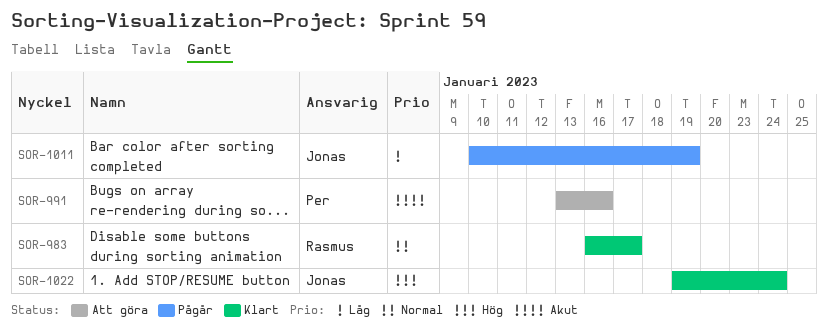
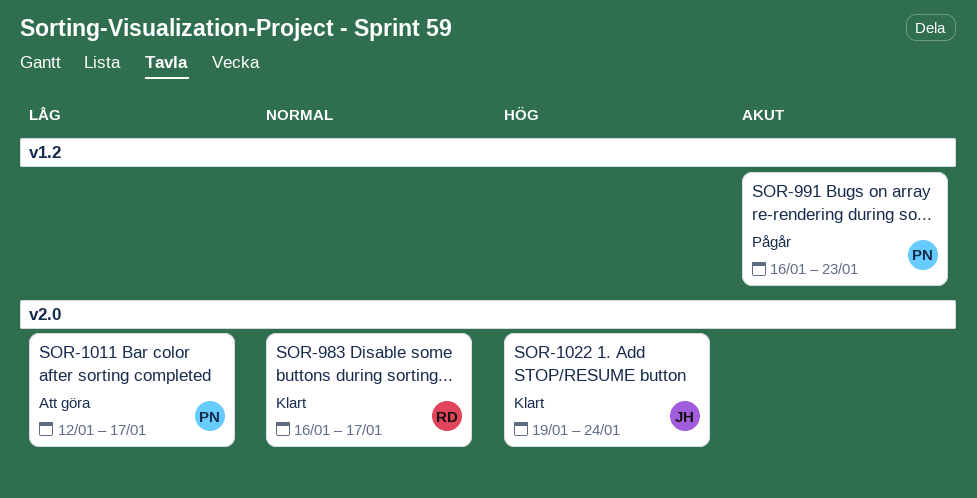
SOR-991, status: Att göra -> Pågår
SOR-991, start: Jan 13 -> Jan 16
SOR-991, due: Jan 16 -> Jan 23
SOR-1011, status: Pågår -> Att göra
SOR-1011, owner: Jonas -> Per
SOR-1011, start: Jan 10 -> Jan 12
SOR-1011, due: Jan 19 -> Jan 17

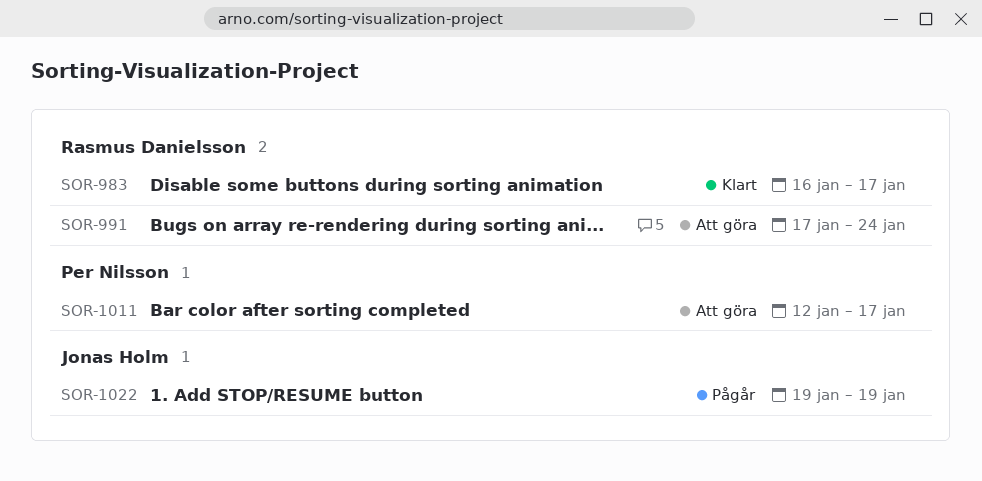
SOR-991, status: Pågår -> Att göra
SOR-991, owner: Per Nilsson -> Rasmus Danielsson
SOR-991, start: Jan 16 -> Jan 17
SOR-991, due: Jan 23 -> Jan 24
SOR-1022, status: Klart -> Pågår
SOR-1022, due: Jan 24 -> Jan 19

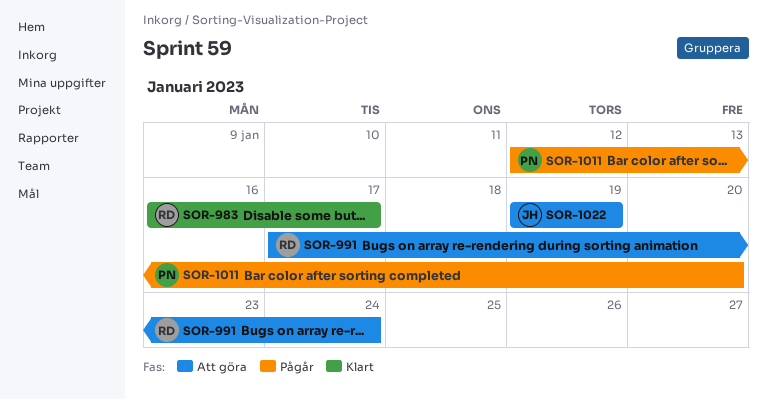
SOR-1011, status: Att göra -> Pågår
SOR-1011, due: Jan 17 -> Jan 20
SOR-1022, status: Pågår -> Att göra

